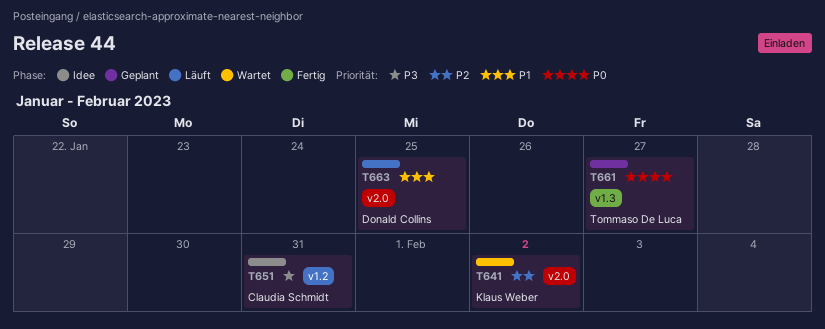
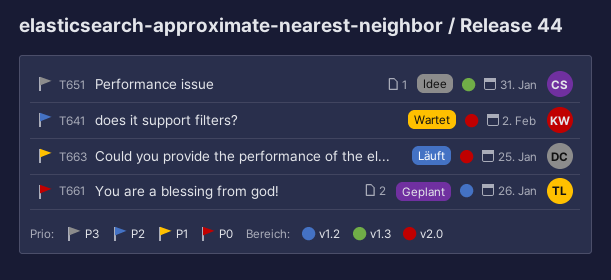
T651, label: v1.2 -> v1.3
T661, label: v1.3 -> v1.2
T661, due: Jan 27 -> Jan 26

